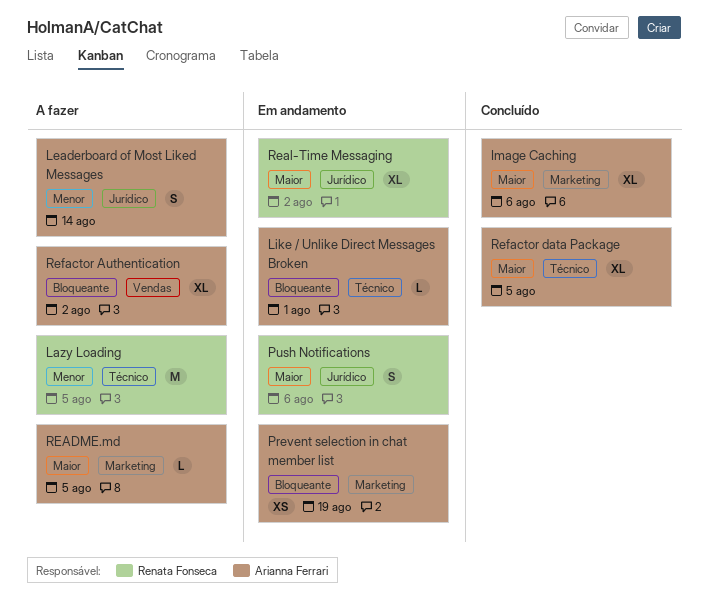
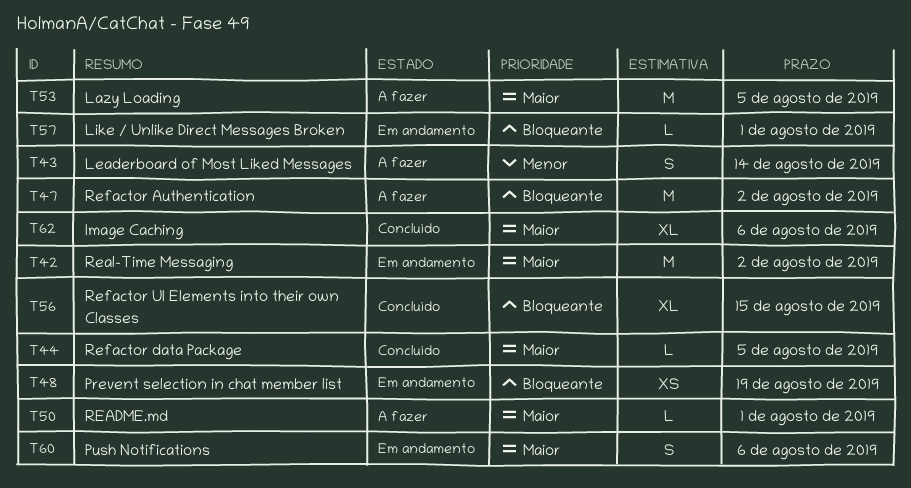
Lazy Loading, priority: Menor -> Maior
README.md, due: Aug 5 -> Aug 1
Real-Time Messaging, estimate: XL -> M
Refactor Authentication, estimate: XL -> M
Refactor data Package, estimate: XL -> L
Refactor UI Elements into their own Classes: none -> present

